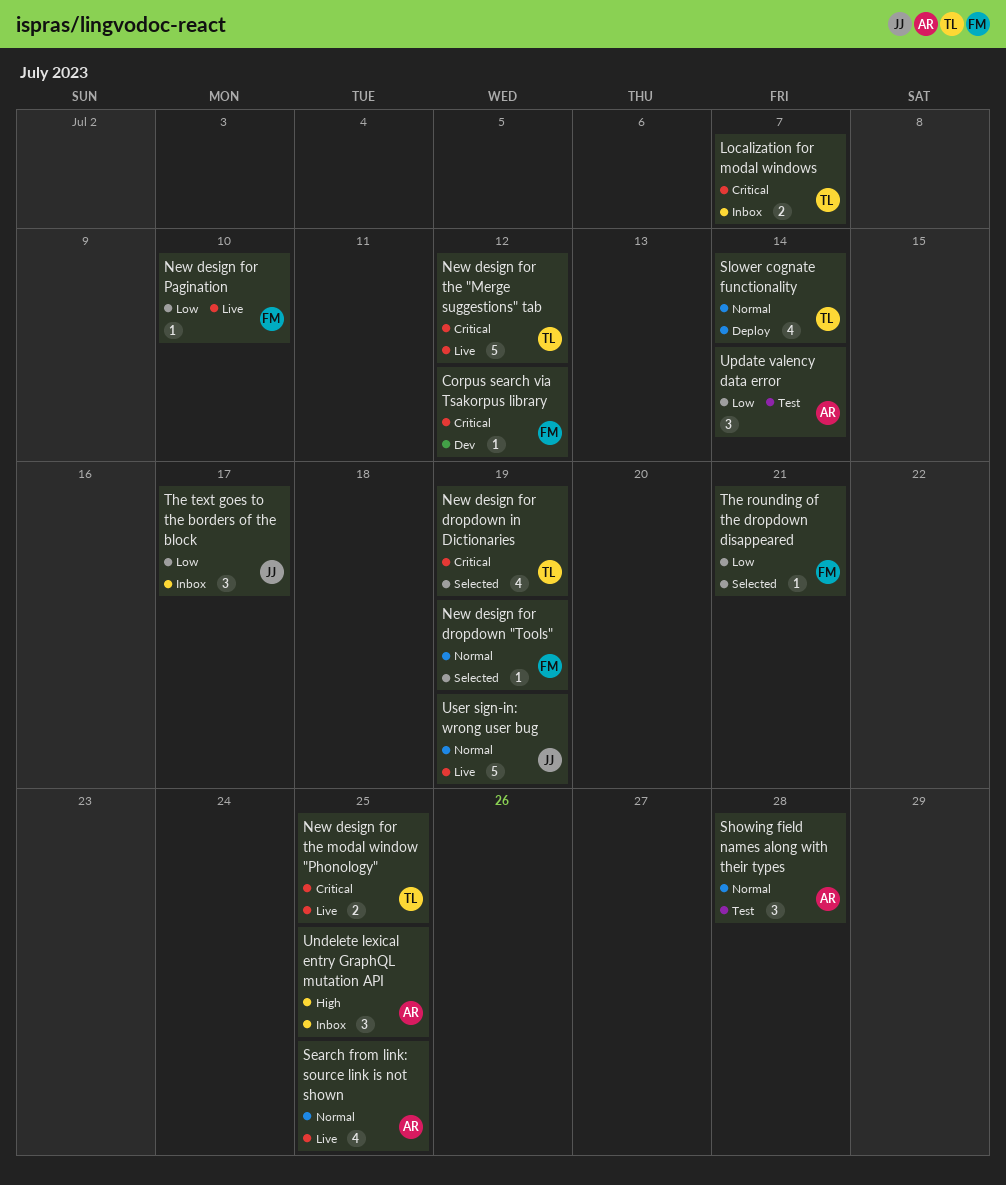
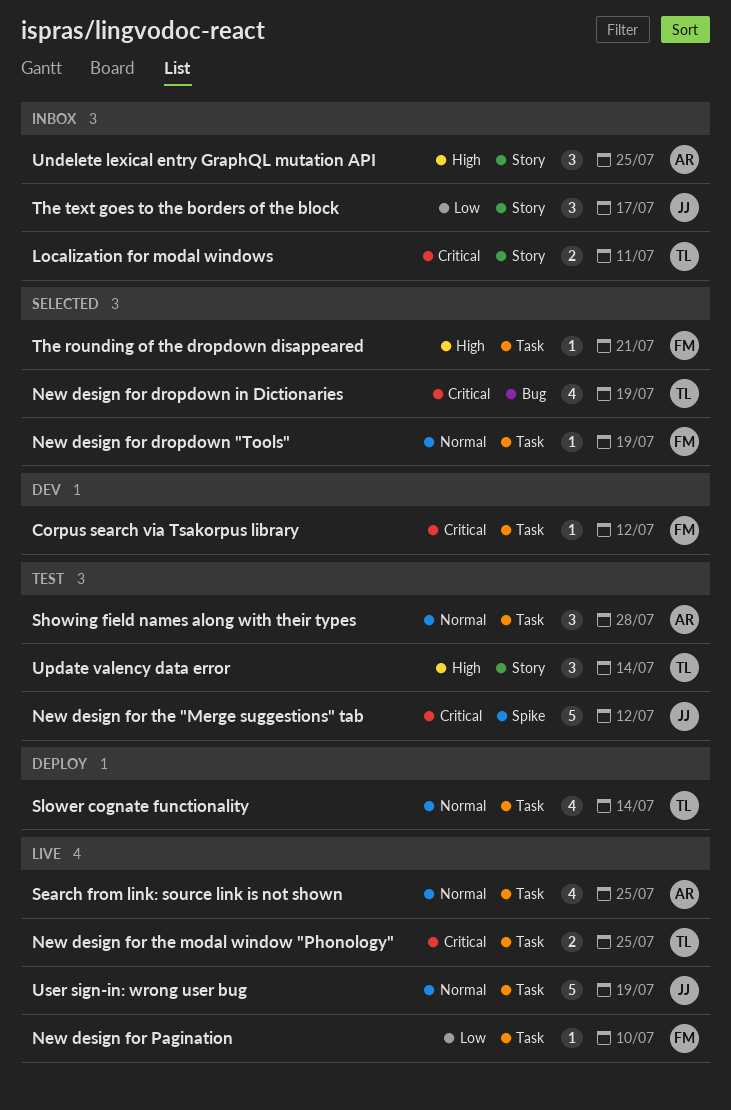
Localization for modal windows, due: Jul 7 -> Jul 11
New design for the "Merge suggestions" tab, status: Live -> Test
New design for the "Merge suggestions" tab, owner: TL -> JJ
The rounding of the dropdown disappeared, priority: Low -> High
Update valency data error, owner: AR -> TL
Update valency data error, priority: Low -> High

